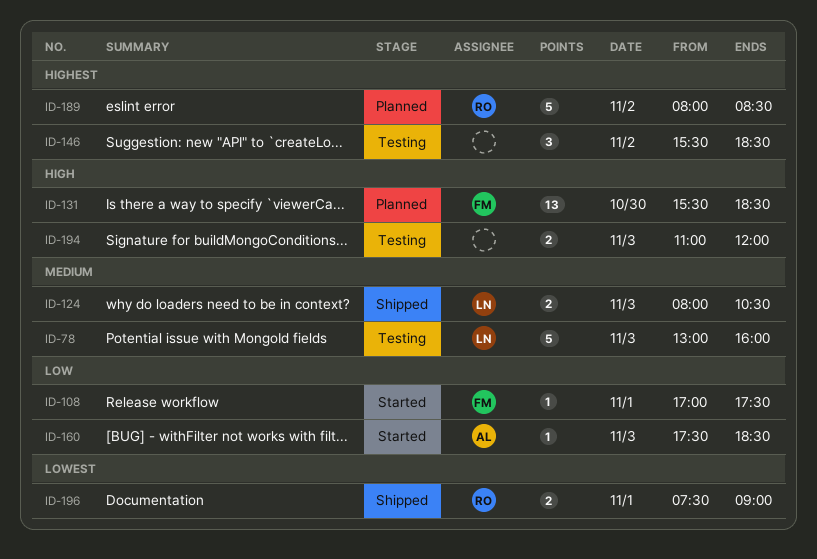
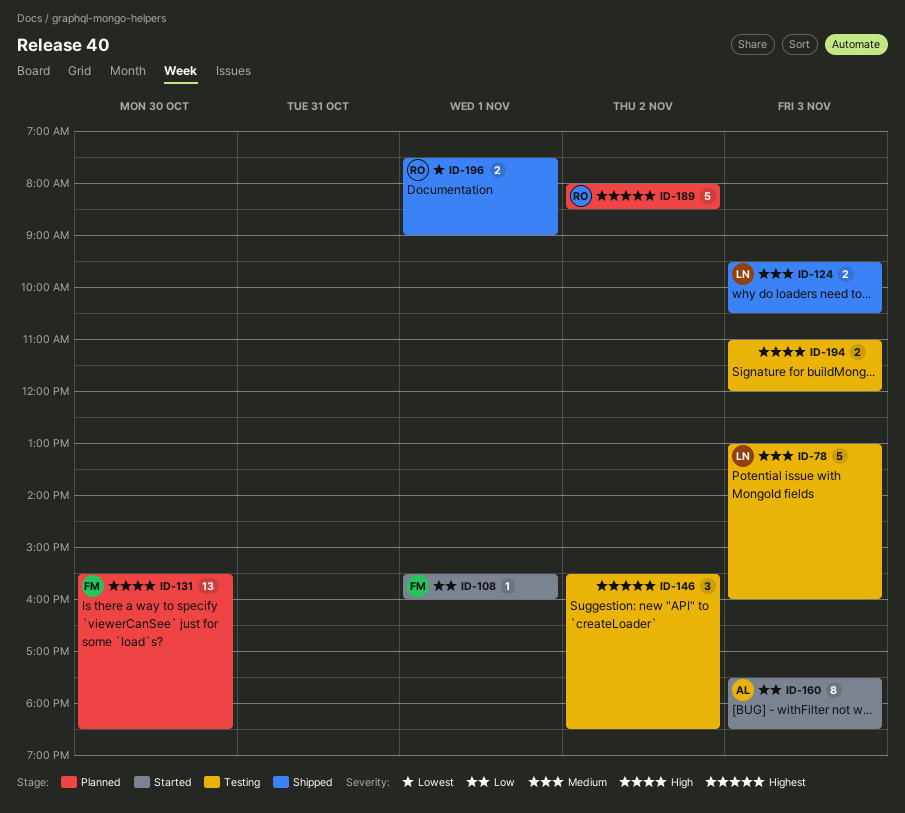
ID-108, begins: 17:00 -> 15:30
ID-108, ends: 17:30 -> 16:00
ID-124, begins: 08:00 -> 09:30
ID-160, estimate: 1 -> 8

